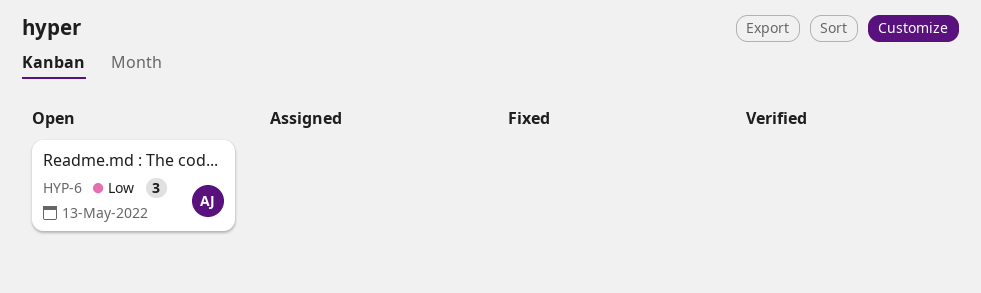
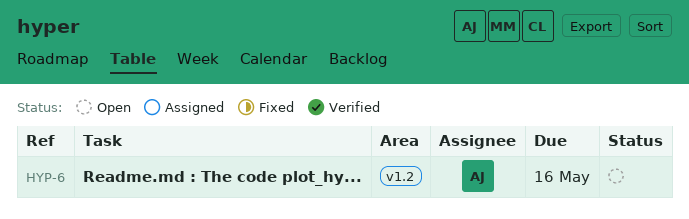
HYP-6, due: May 13 -> May 16

